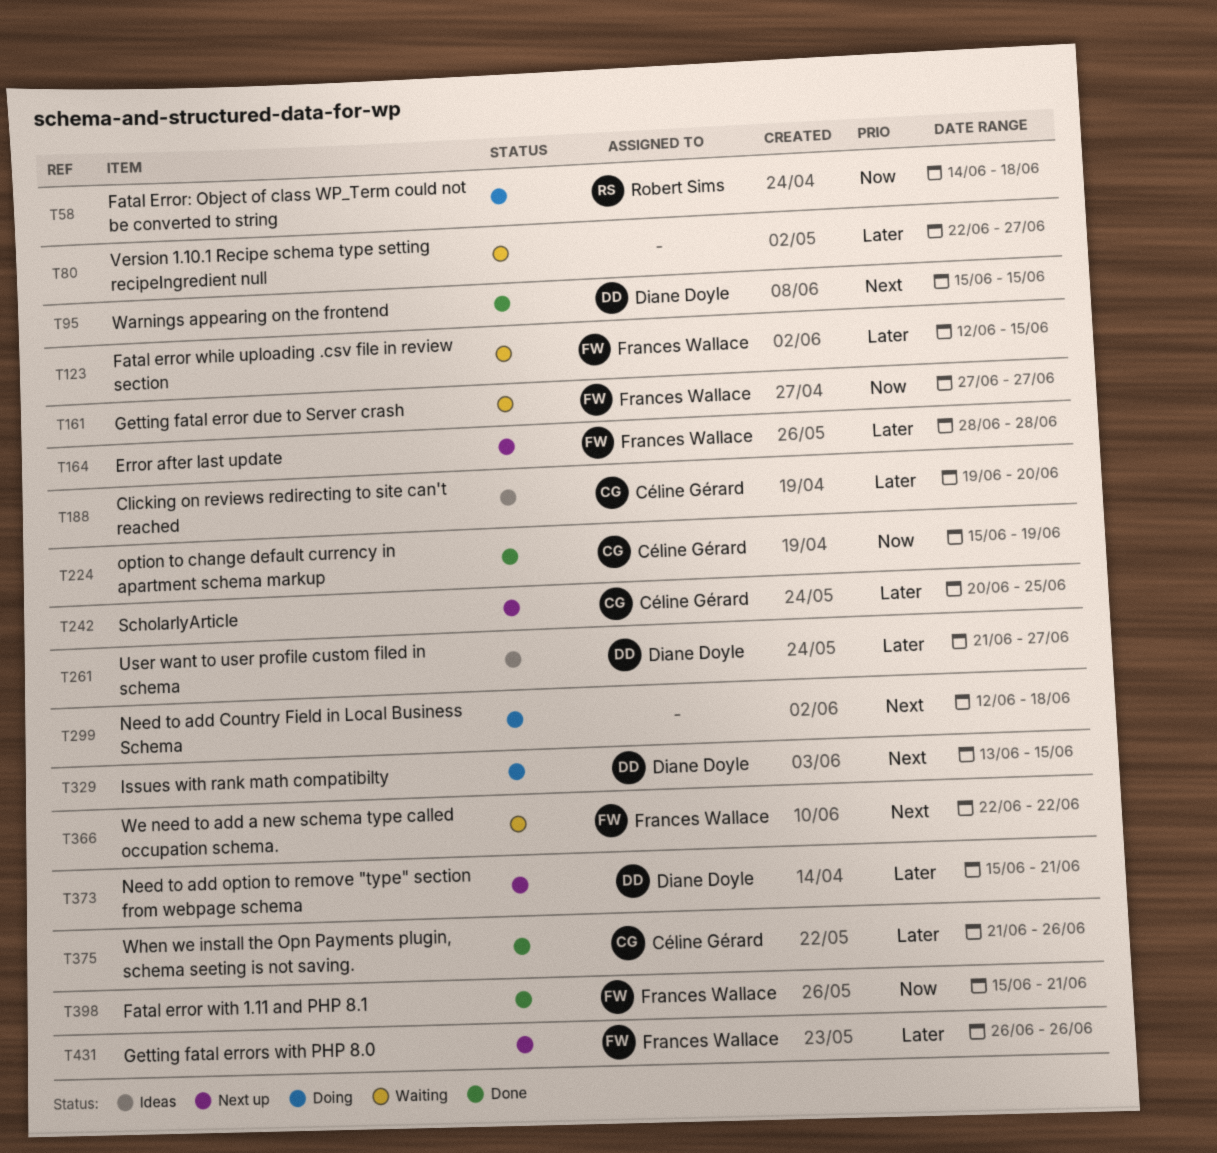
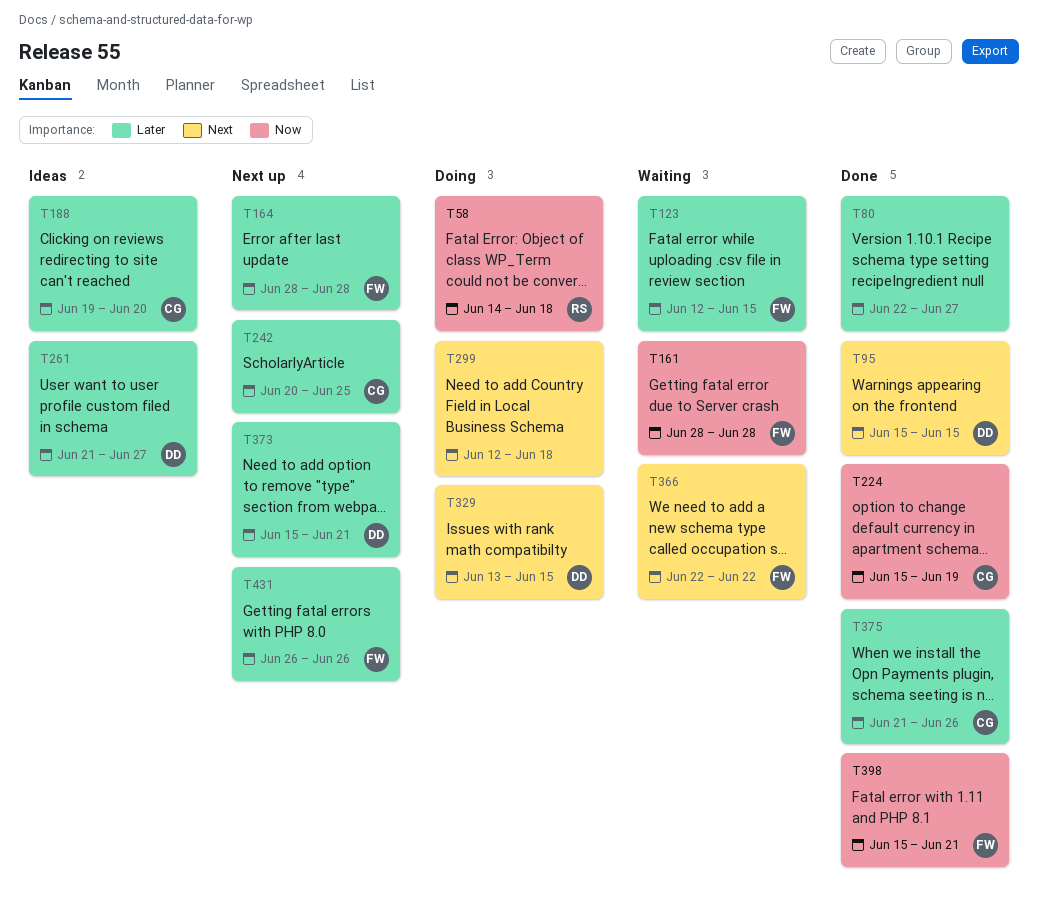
T80, status: Waiting -> Done
T161, start: Jun 27 -> Jun 28
T161, due: Jun 27 -> Jun 28

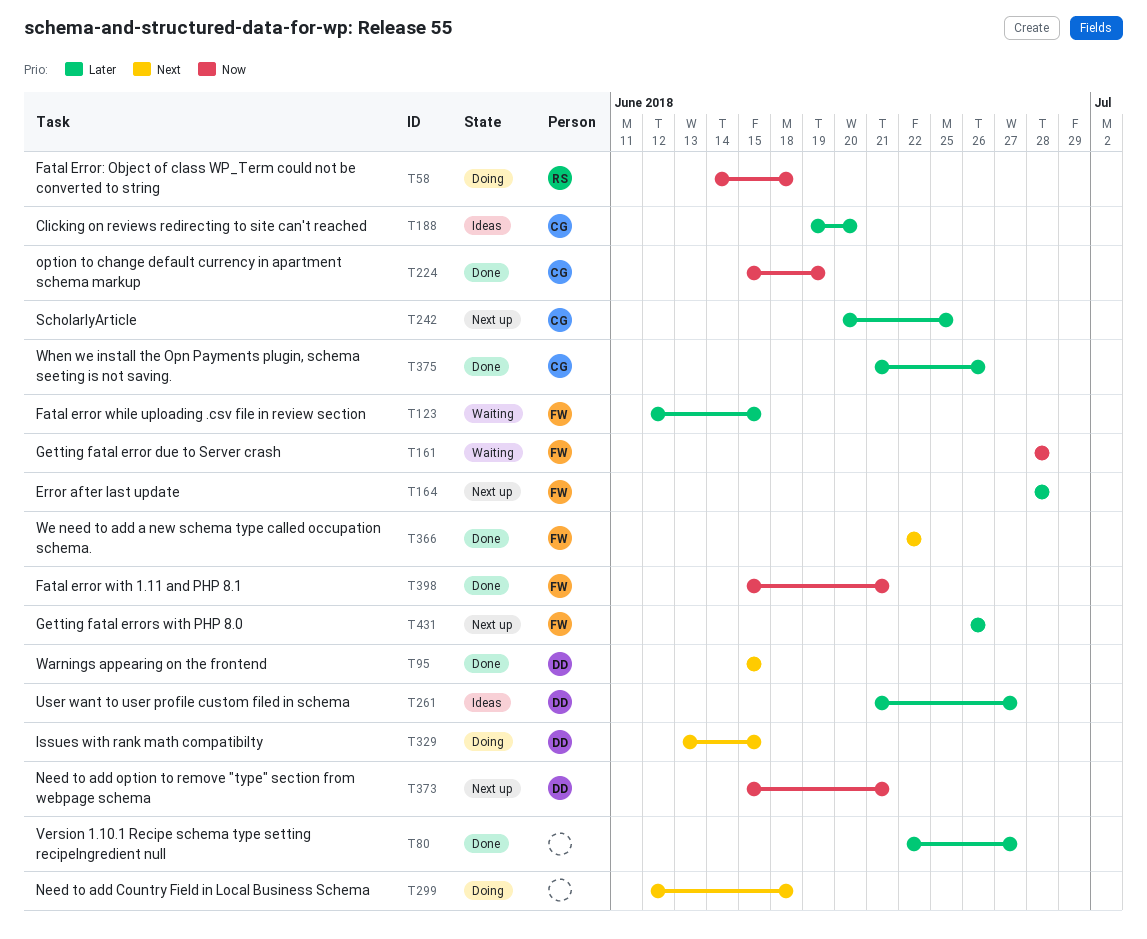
T366, status: Waiting -> Done
T373, priority: Later -> Now

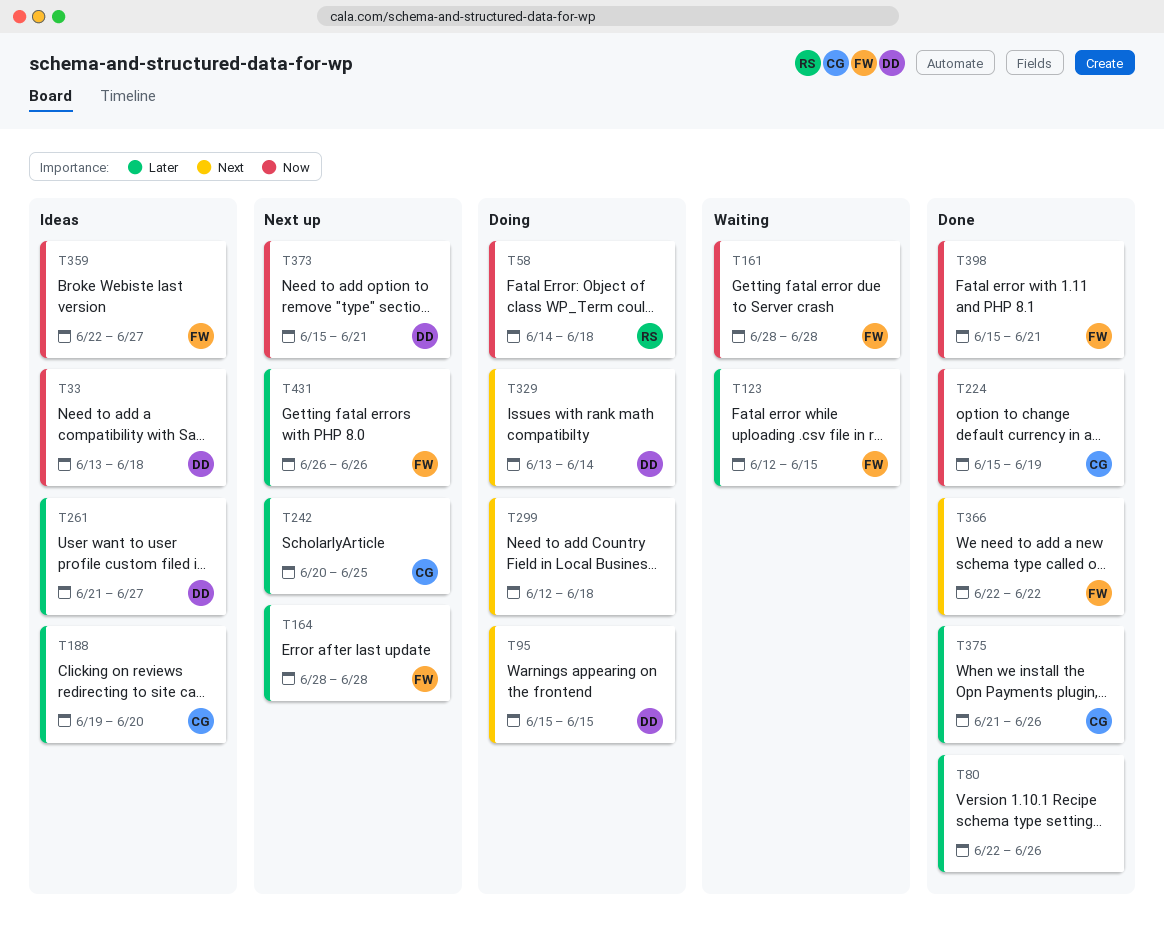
T33: none -> present
T80, due: Jun 27 -> Jun 26
T95, status: Done -> Doing
T329, due: Jun 15 -> Jun 14
T359: none -> present

